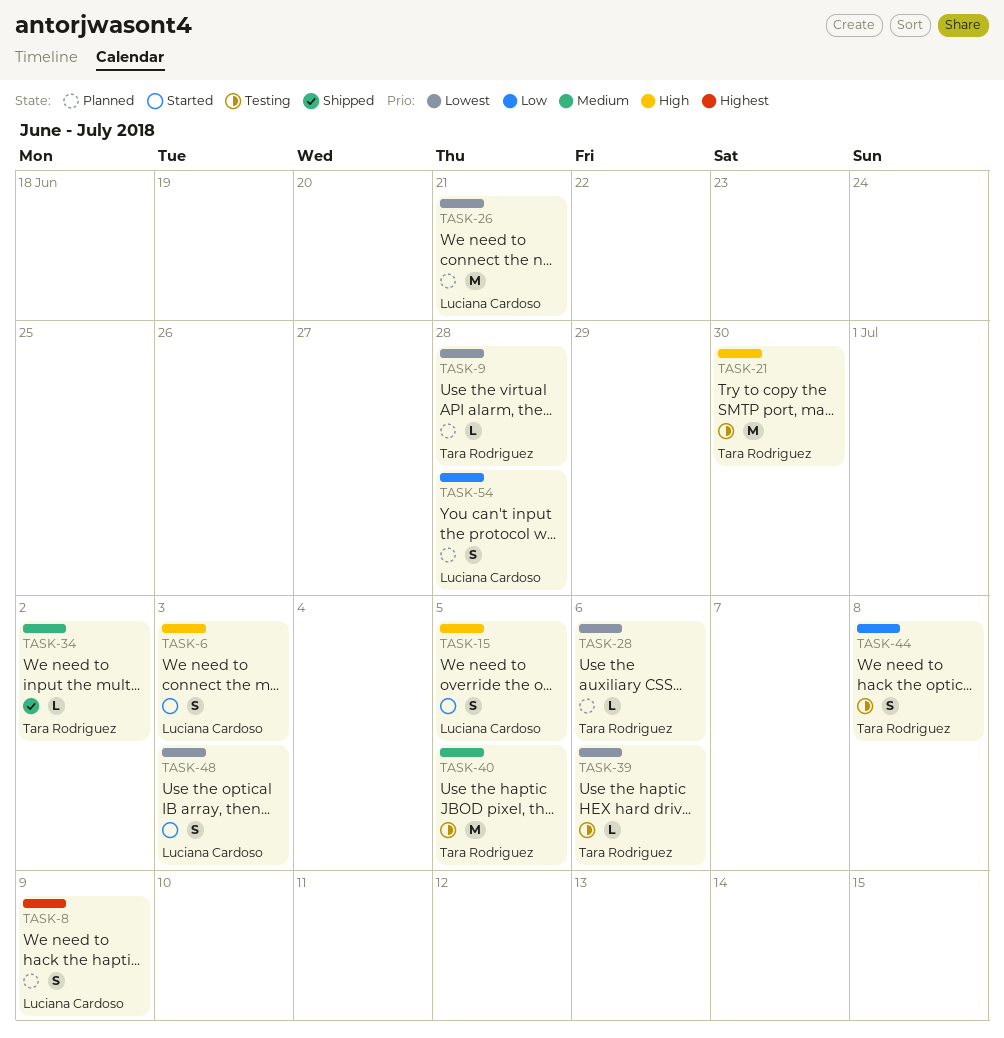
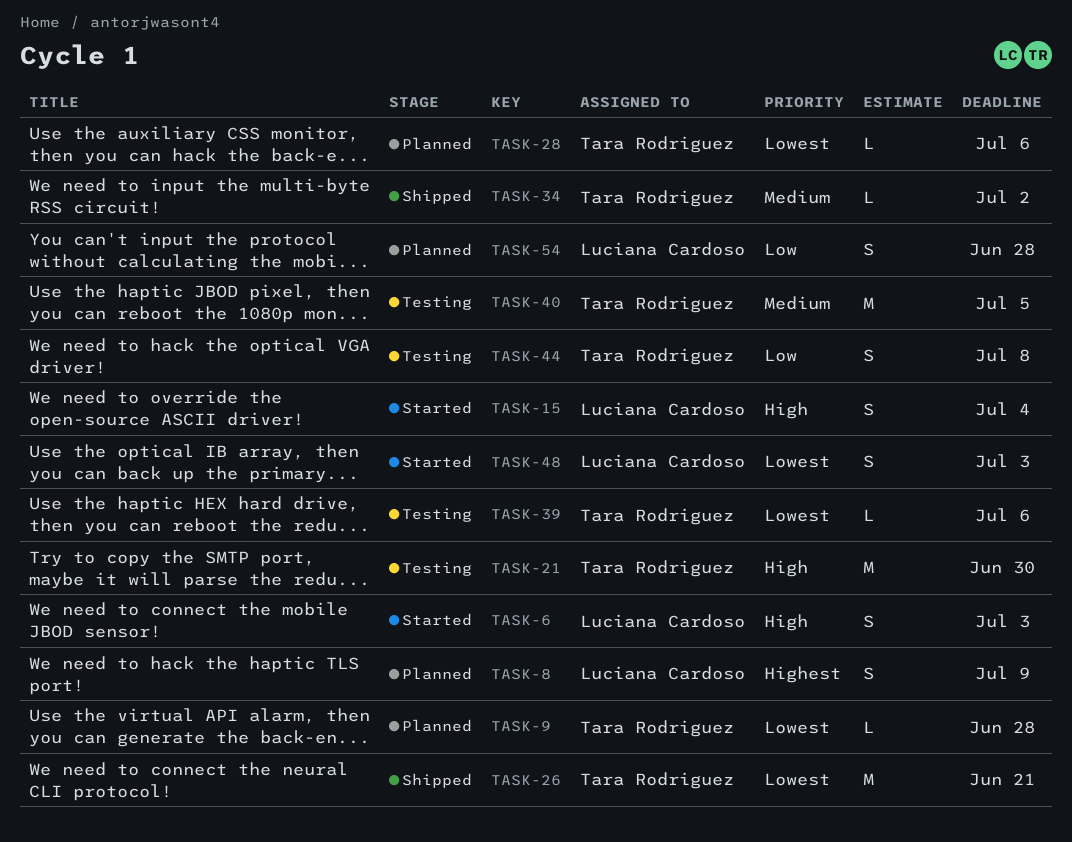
TASK-15, due: Jul 5 -> Jul 4
TASK-26, status: Planned -> Shipped
TASK-26, owner: Luciana Cardoso -> Tara Rodriguez

